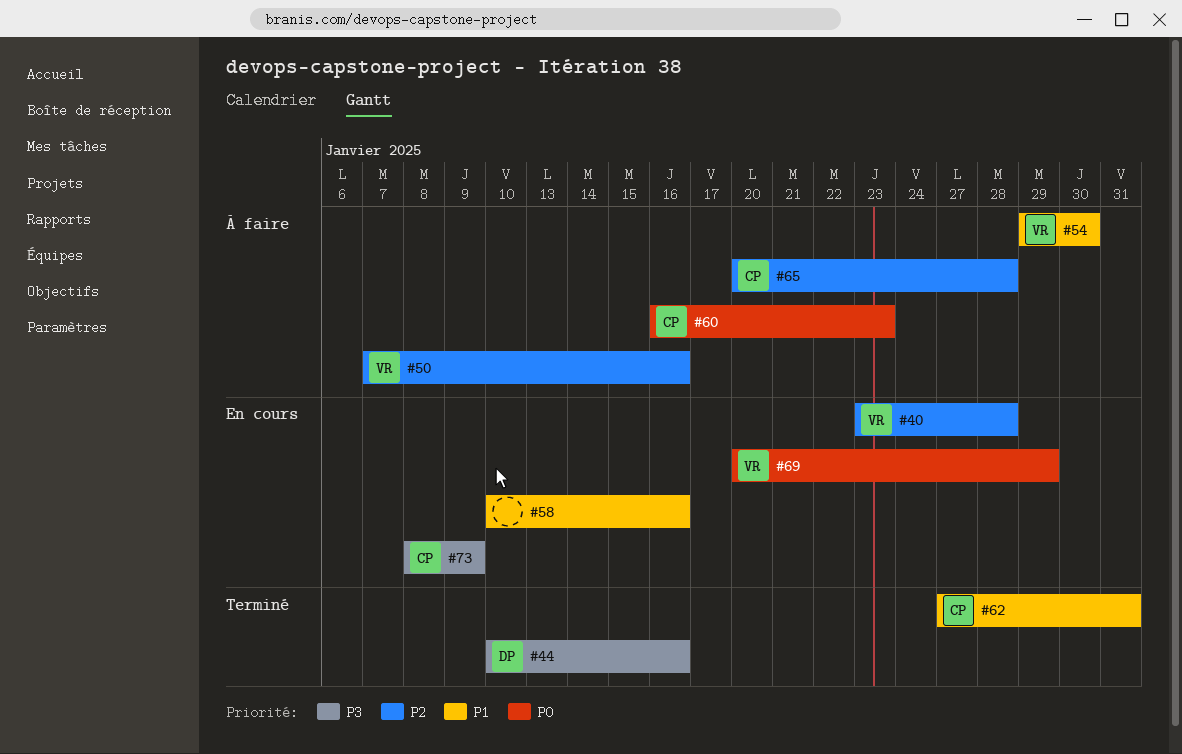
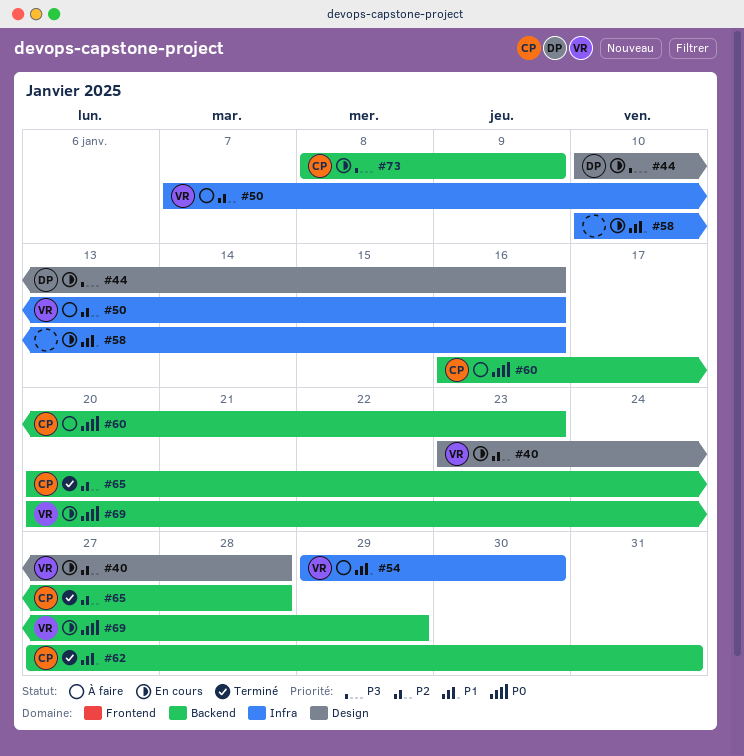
#44, status: Terminé -> En cours
#65, status: À faire -> Terminé

